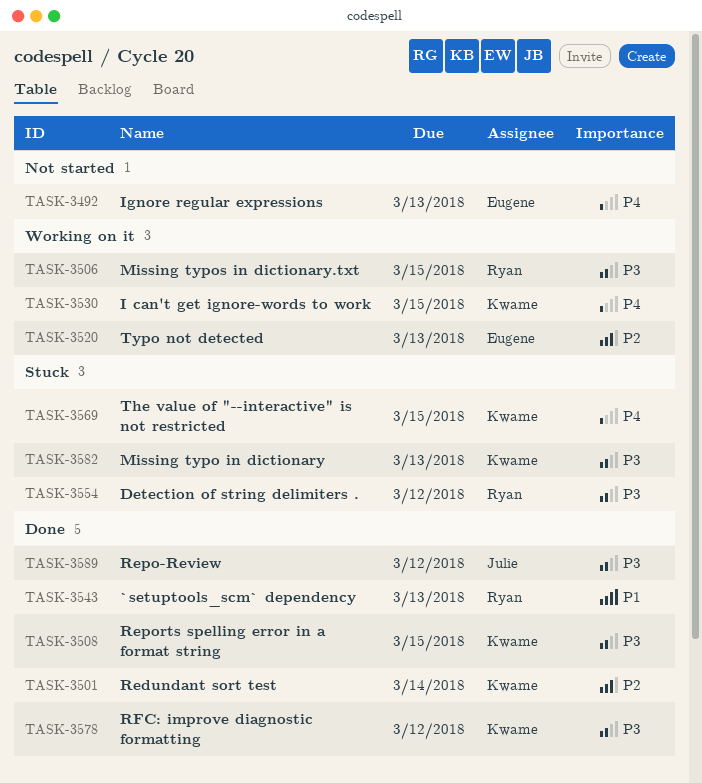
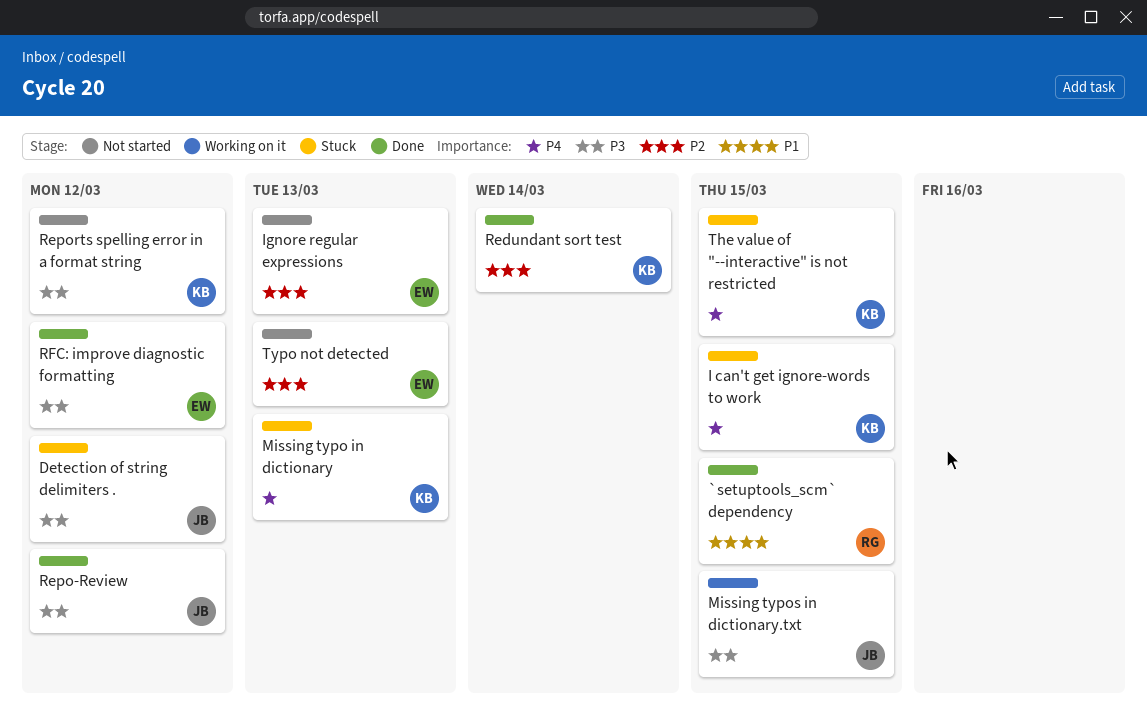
`setuptools_scm` dependency, due: Mar 13 -> Mar 15
Detection of string delimiters ., owner: Ryan -> Julie
I can't get ignore-words to work, status: Working on it -> Stuck
Ignore regular expressions, priority: P4 -> P2
Missing typo in dictionary, priority: P3 -> P4
Missing typos in dictionary.txt, owner: Ryan -> Julie
Reports spelling error in a format string, status: Done -> Not started
Reports spelling error in a format string, due: Mar 15 -> Mar 12
RFC: improve diagnostic formatting, owner: Kwame -> Eugene
Typo not detected, status: Working on it -> Not started

